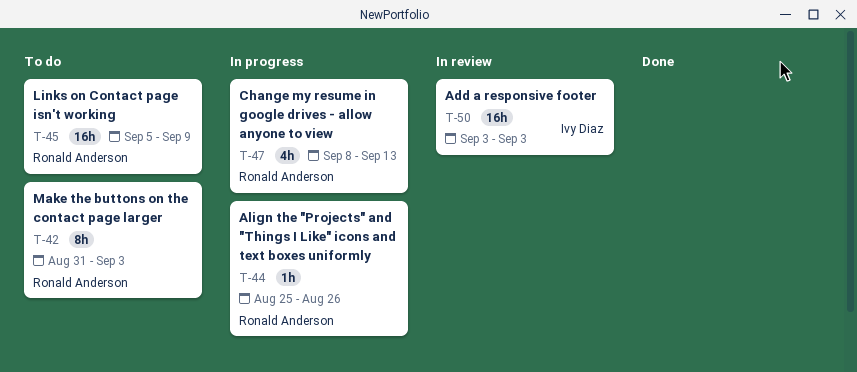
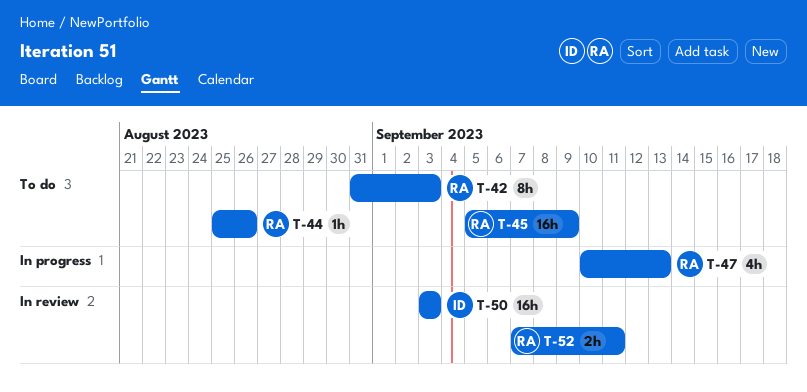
T-44, status: In progress -> To do
T-47, start: Sep 8 -> Sep 10
T-52: none -> present

